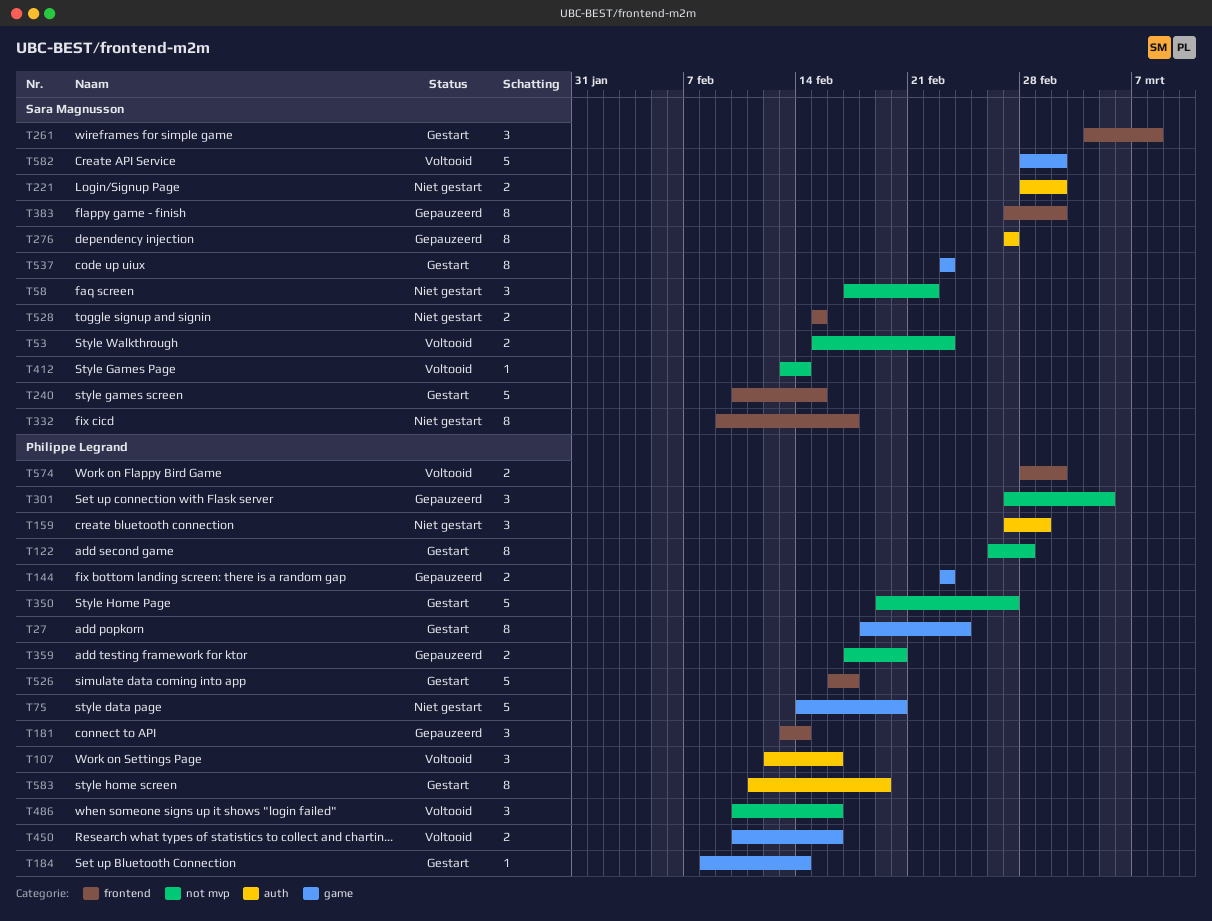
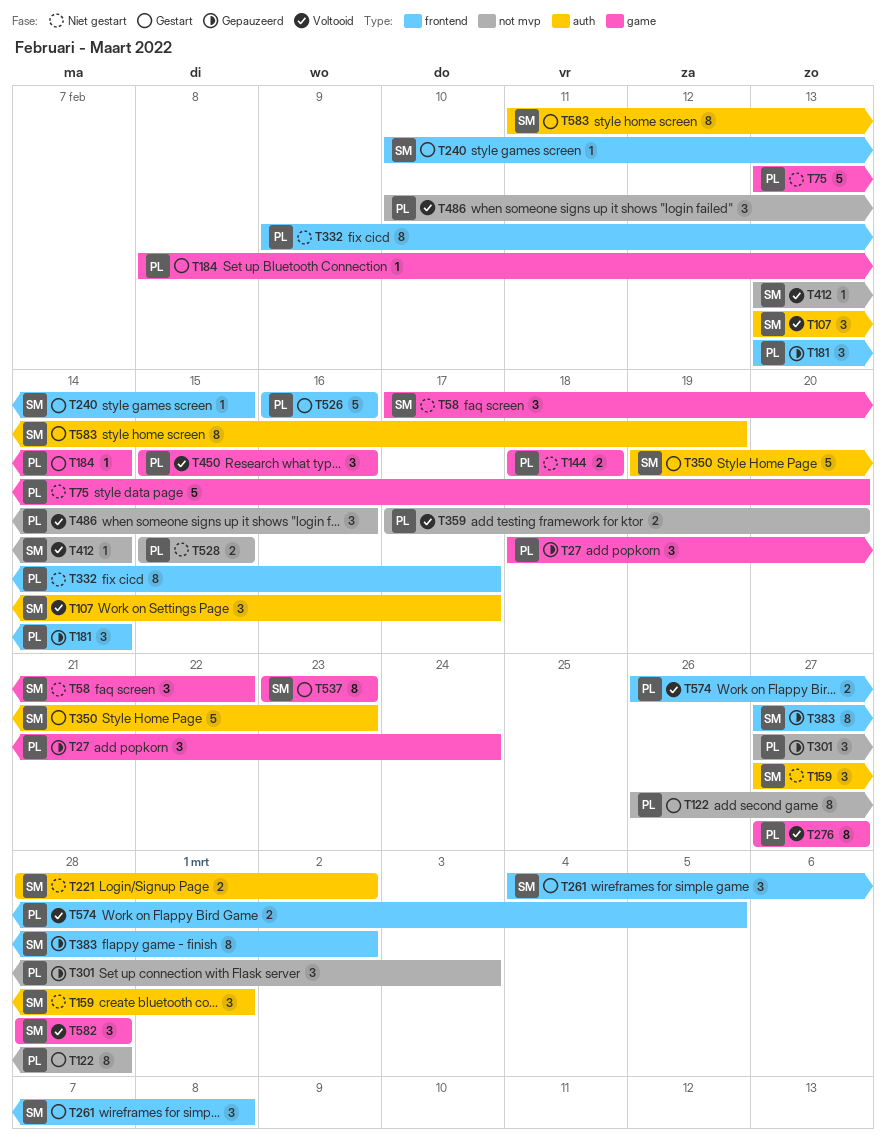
T27, status: Gestart -> Gepauzeerd
T27, estimate: 8 -> 3
T53: present -> none
T58, label: not mvp -> game
T75, start: Feb 14 -> Feb 13
T107, owner: Philippe Legrand -> Sara Magnusson
T107, start: Feb 12 -> Feb 13
T107, due: Feb 16 -> Feb 17
T144, status: Gepauzeerd -> Niet gestart
T144, start: Feb 23 -> Feb 18
T144, due: Feb 23 -> Feb 18
T159, owner: Philippe Legrand -> Sara Magnusson
T240, estimate: 5 -> 1
T276, status: Gepauzeerd -> Voltooid
T276, owner: Sara Magnusson -> Philippe Legrand
T276, label: auth -> game
T301, due: Mar 5 -> Mar 3
T332, owner: Sara Magnusson -> Philippe Legrand
T350, owner: Philippe Legrand -> Sara Magnusson
T350, label: not mvp -> auth
T350, due: Feb 27 -> Feb 23
T359, status: Gepauzeerd -> Voltooid
T450, estimate: 2 -> 3
T450, start: Feb 10 -> Feb 15
T526, due: Feb 17 -> Feb 16
T528, owner: Sara Magnusson -> Philippe Legrand
T528, label: frontend -> not mvp
T574, start: Feb 28 -> Feb 26
T574, due: Mar 2 -> Mar 5
T582, estimate: 5 -> 3
T582, due: Mar 2 -> Feb 28
T583, owner: Philippe Legrand -> Sara Magnusson

